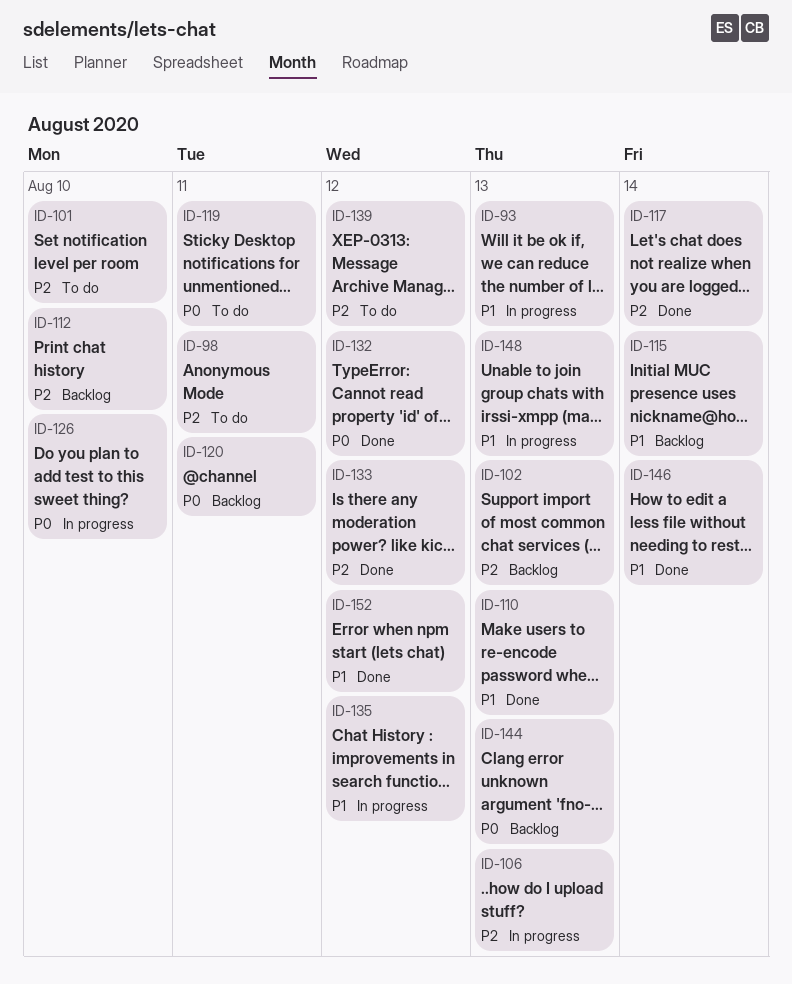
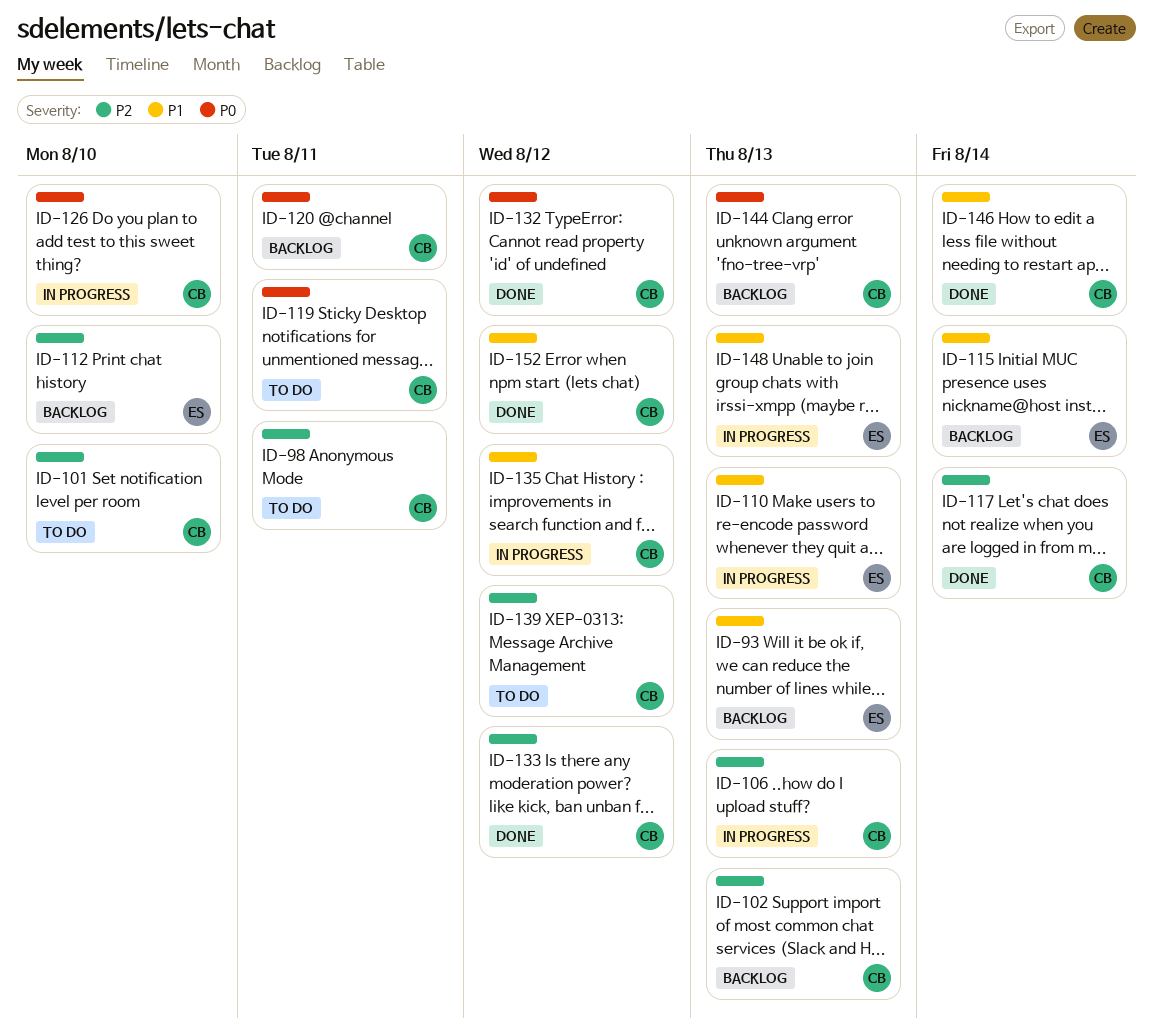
ID-93, status: In progress -> Backlog
ID-110, status: Done -> In progress

